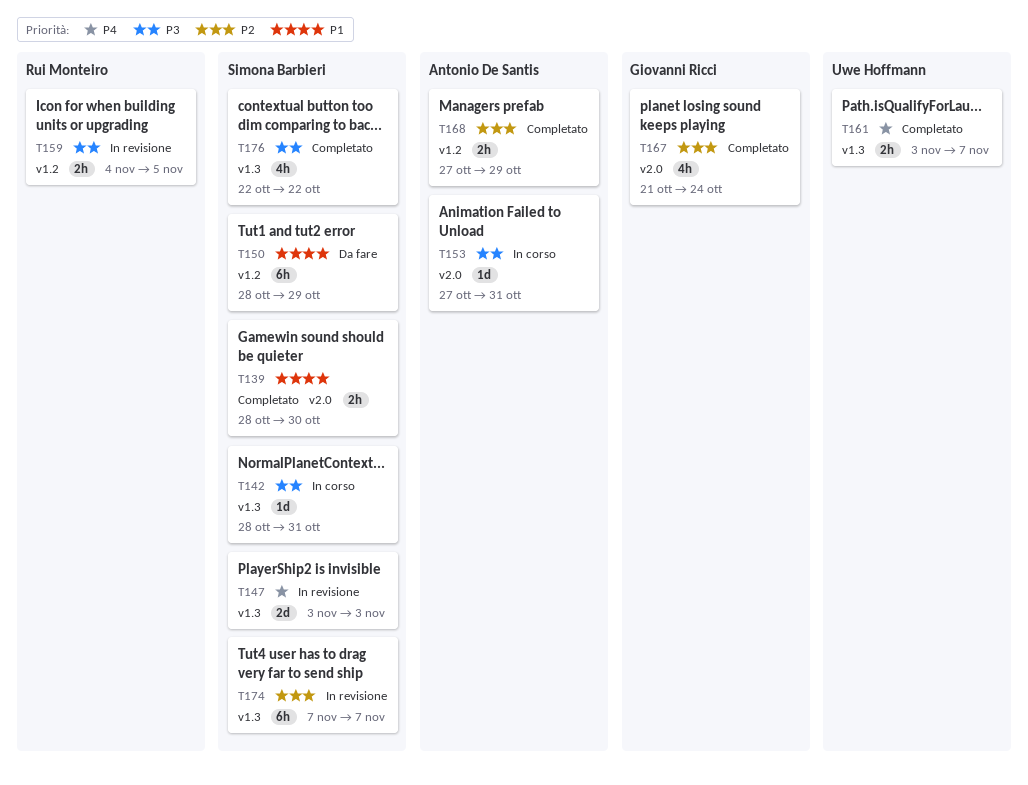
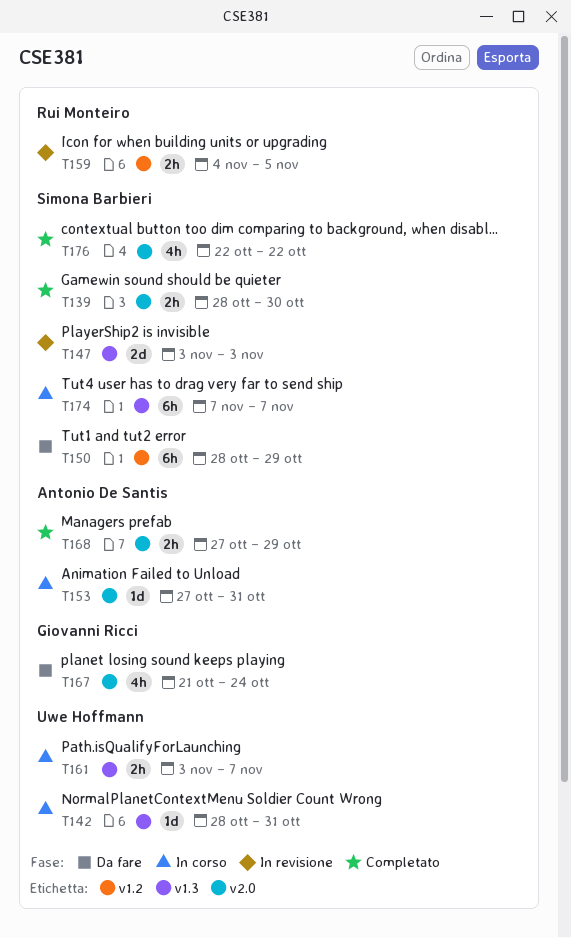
T142, owner: Simona Barbieri -> Uwe Hoffmann
T161, status: Completato -> In corso
T167, status: Completato -> Da fare
T168, label: v1.2 -> v2.0
T174, status: In revisione -> In corso
T176, label: v1.3 -> v2.0

